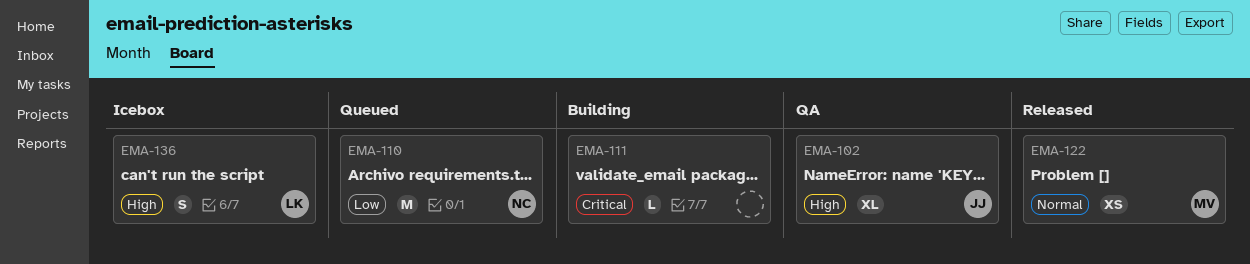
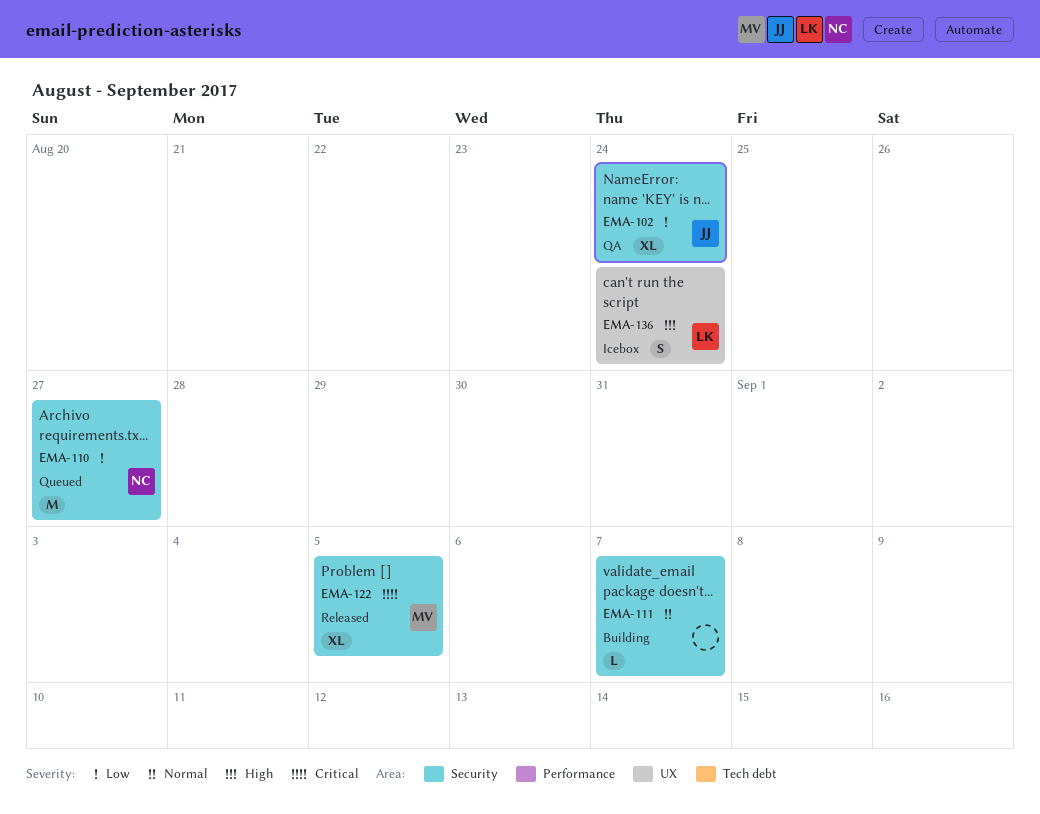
EMA-102, priority: High -> Low
EMA-111, priority: Critical -> Normal
EMA-122, priority: Normal -> Critical
EMA-122, estimate: XS -> XL

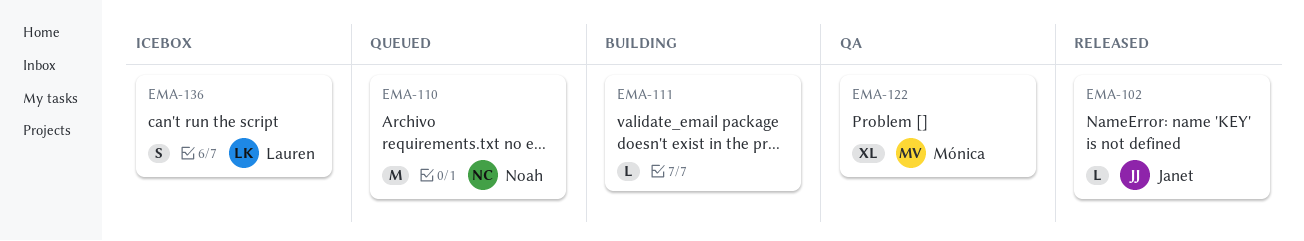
EMA-102, status: QA -> Released
EMA-102, estimate: XL -> L
EMA-122, status: Released -> QA

